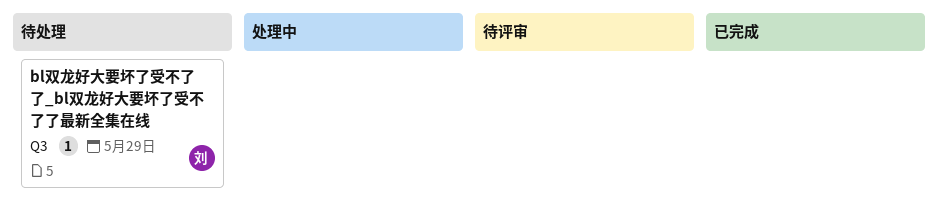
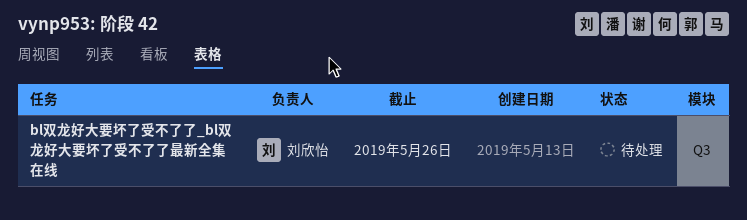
bl双龙好大要坏了受不了了_bl双龙好大要坏了受不了了最新全集在线, due: May 29 -> May 26

